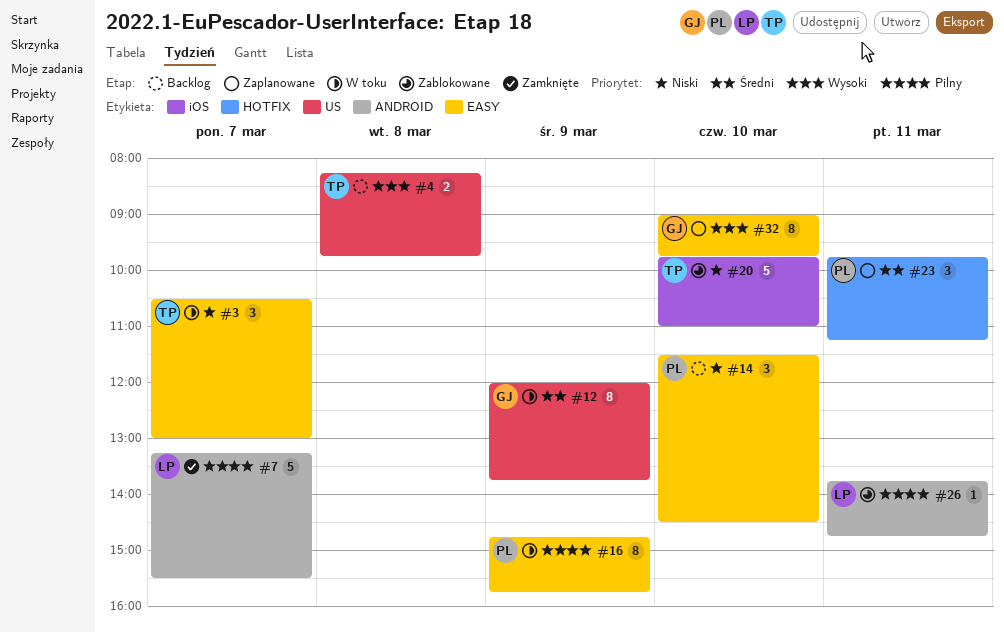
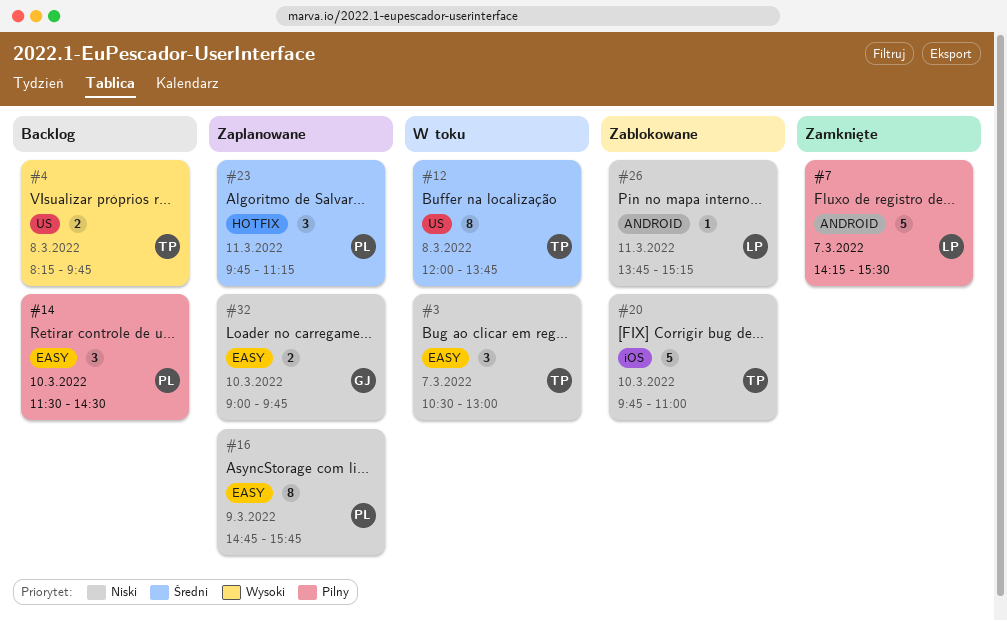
#7, begins: 13:15 -> 14:15
#12, owner: GJ -> TP
#12, day: Mar 9 -> Mar 8
#14, priority: Niski -> Pilny
#16, status: W toku -> Zaplanowane
#16, priority: Pilny -> Niski
#26, priority: Pilny -> Niski
#26, ends: 14:45 -> 15:15
#32, priority: Wysoki -> Niski
#32, estimate: 8 -> 2

